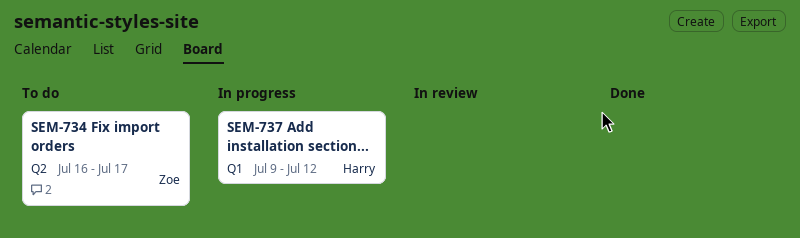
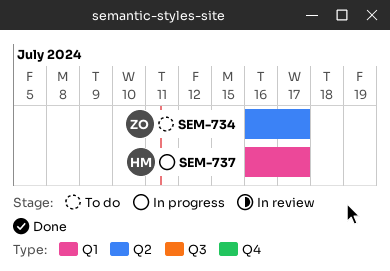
SEM-737, start: Jul 9 -> Jul 16
SEM-737, due: Jul 12 -> Jul 17

